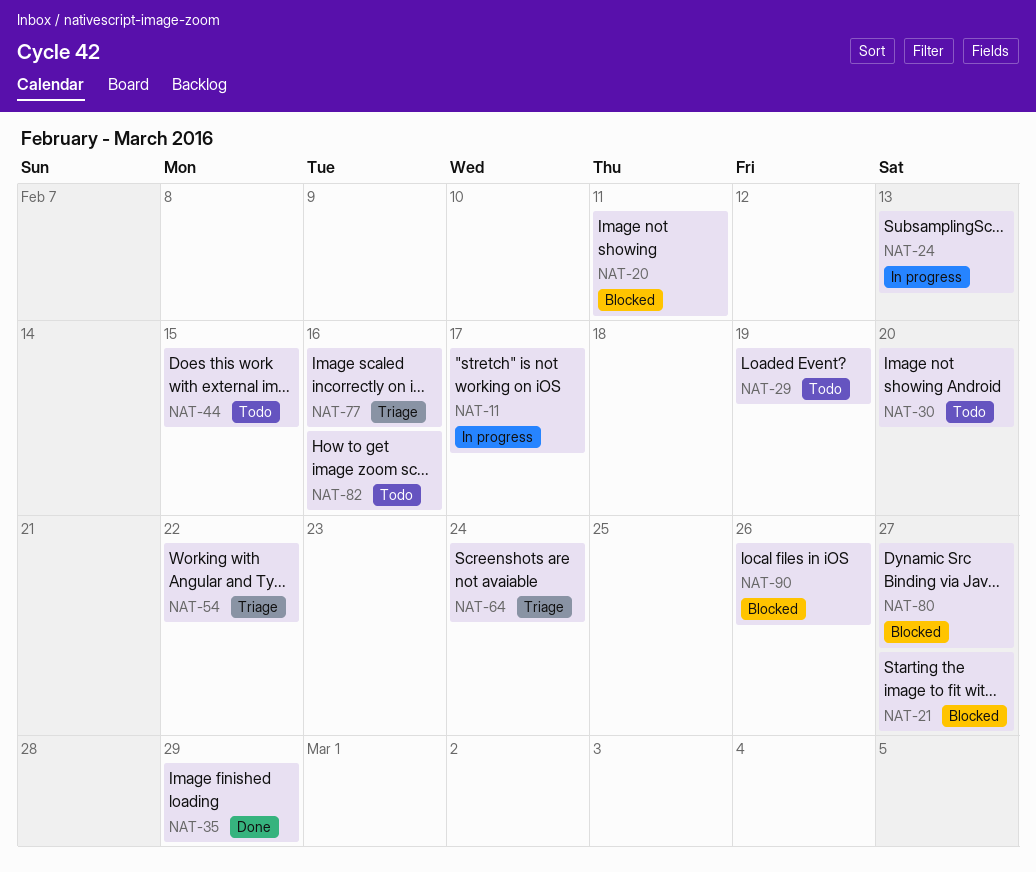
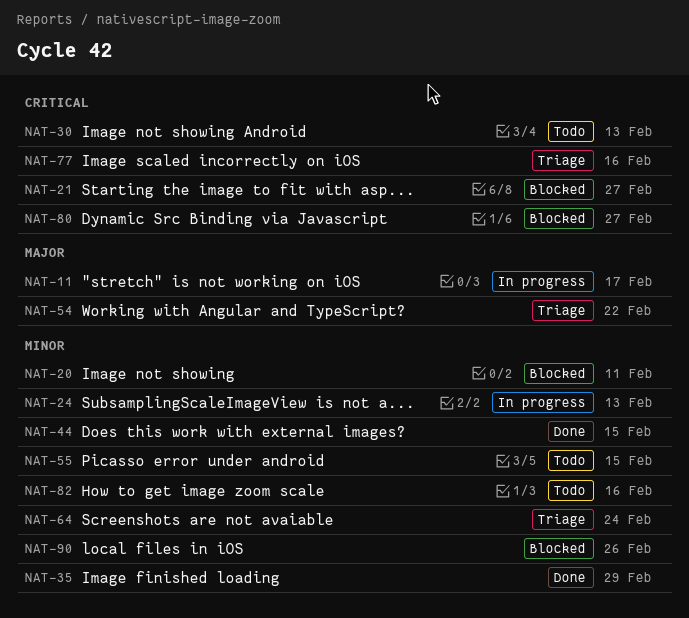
NAT-29: present -> none
NAT-30, due: Feb 20 -> Feb 13
NAT-44, status: Todo -> Done
NAT-55: none -> present

